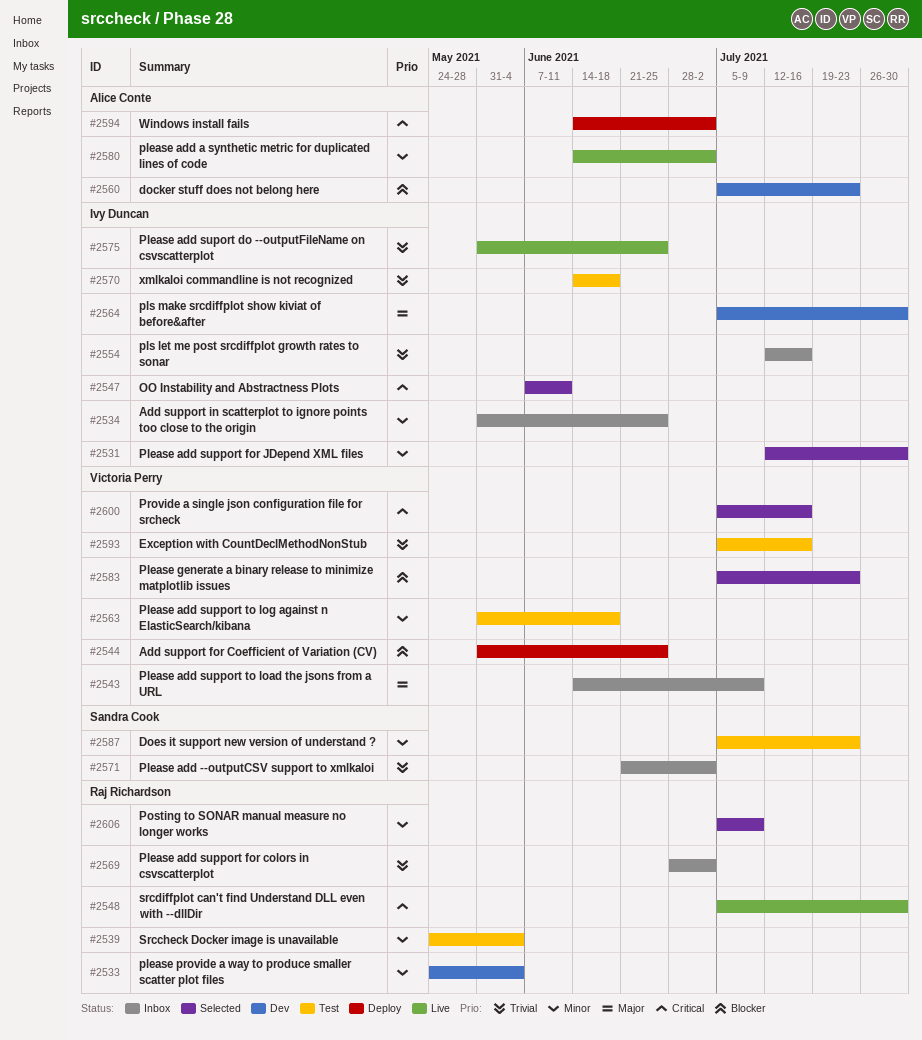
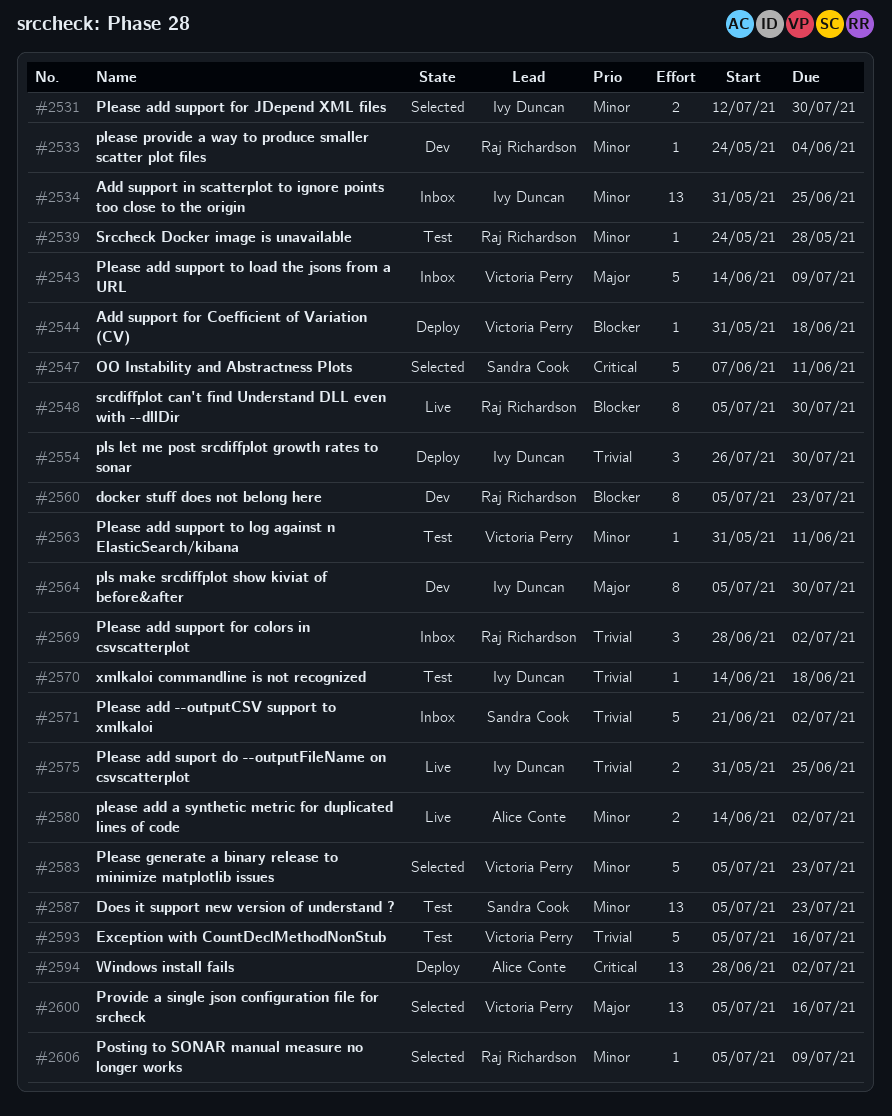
#2539, due: Jun 4 -> May 28
#2544, due: Jun 25 -> Jun 18
#2547, owner: Ivy Duncan -> Sandra Cook
#2548, priority: Critical -> Blocker
#2554, status: Inbox -> Deploy
#2554, start: Jul 12 -> Jul 26
#2554, due: Jul 16 -> Jul 30
#2560, owner: Alice Conte -> Raj Richardson
#2563, due: Jun 18 -> Jun 11
#2583, priority: Blocker -> Minor
#2594, start: Jun 14 -> Jun 28
#2600, priority: Critical -> Major

